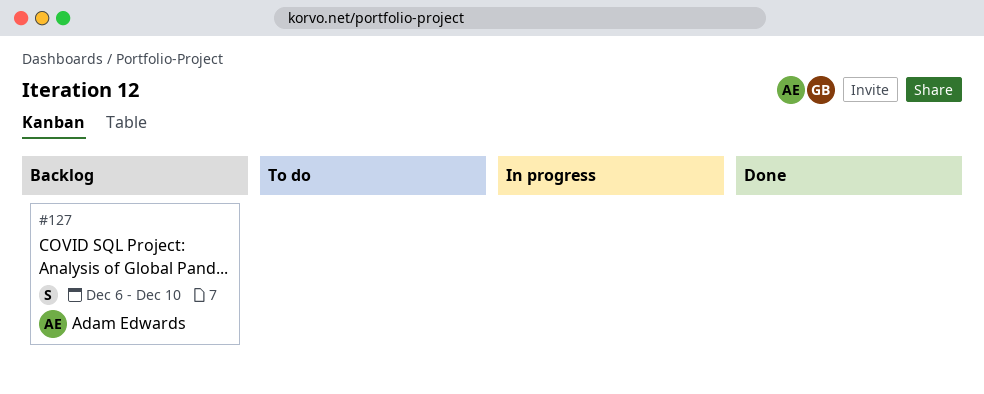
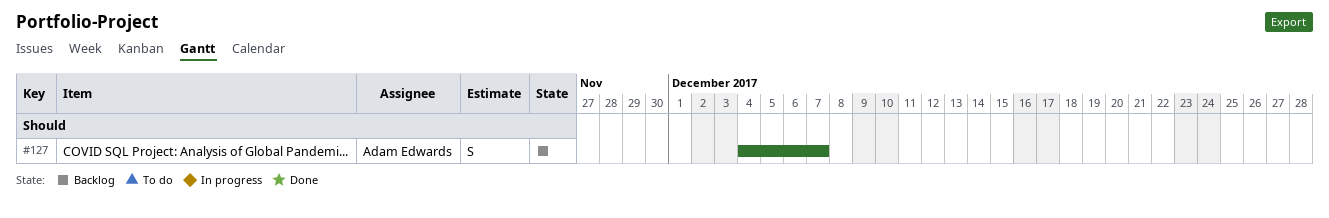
#127, start: Dec 6 -> Dec 4
#127, due: Dec 10 -> Dec 7

